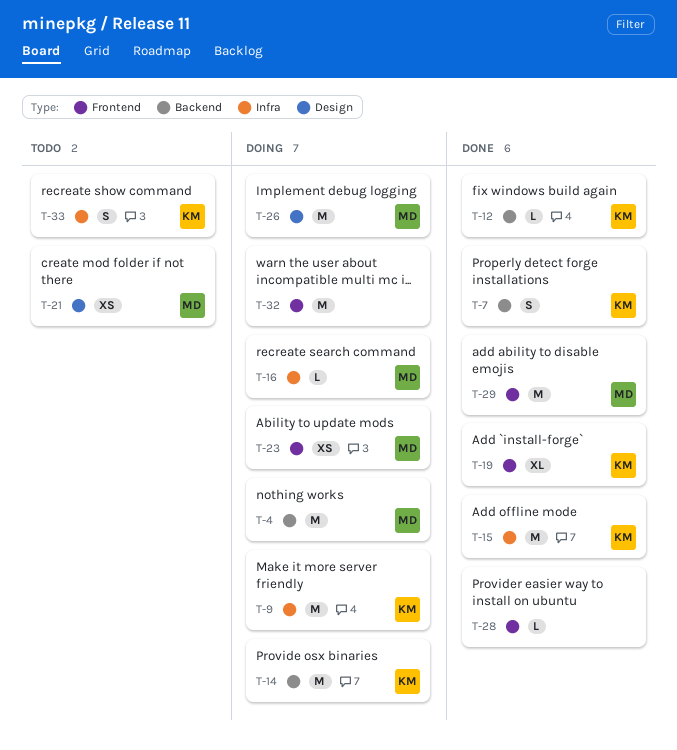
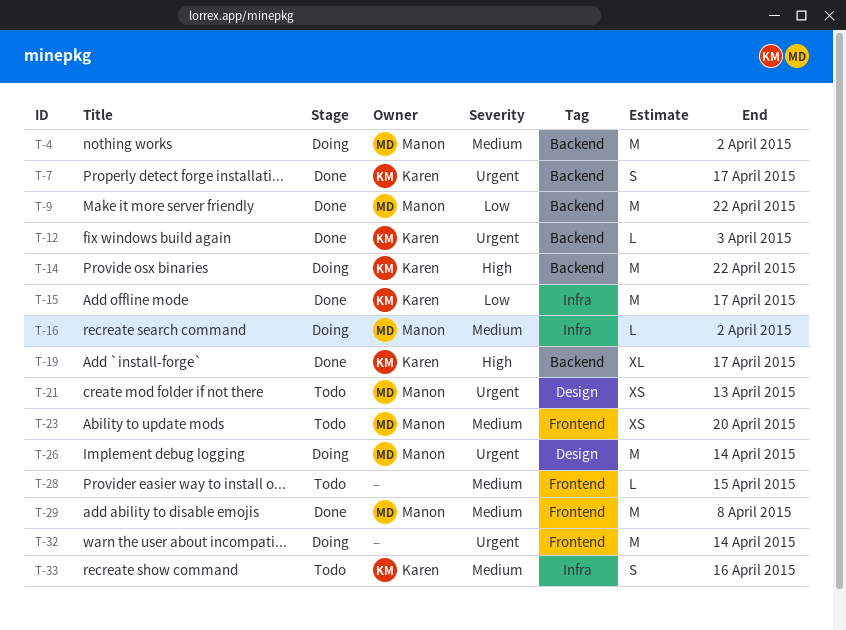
T-9, status: Doing -> Done
T-9, owner: Karen -> Manon
T-9, label: Infra -> Backend
T-19, label: Frontend -> Backend
T-23, status: Doing -> Todo
T-28, status: Done -> Todo

